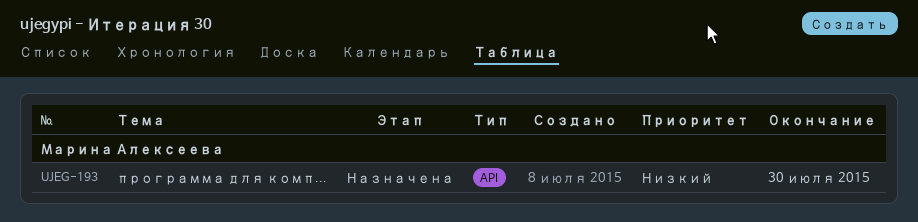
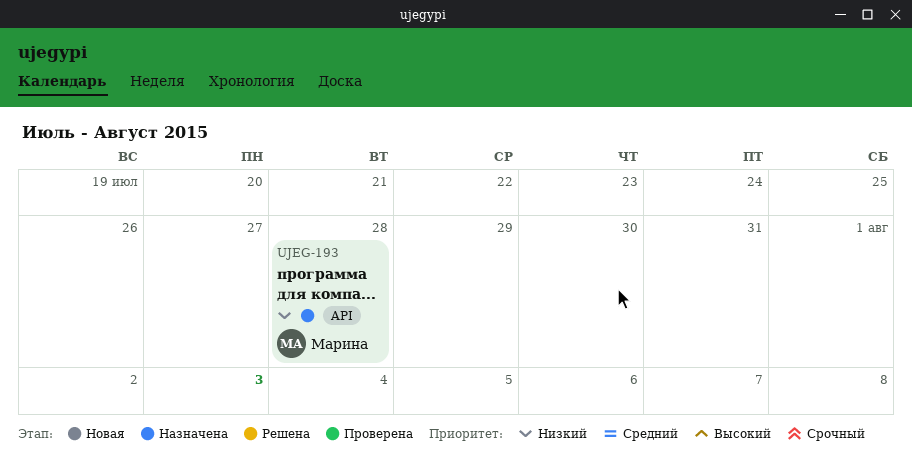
UJEG-193, due: Jul 30 -> Jul 28

